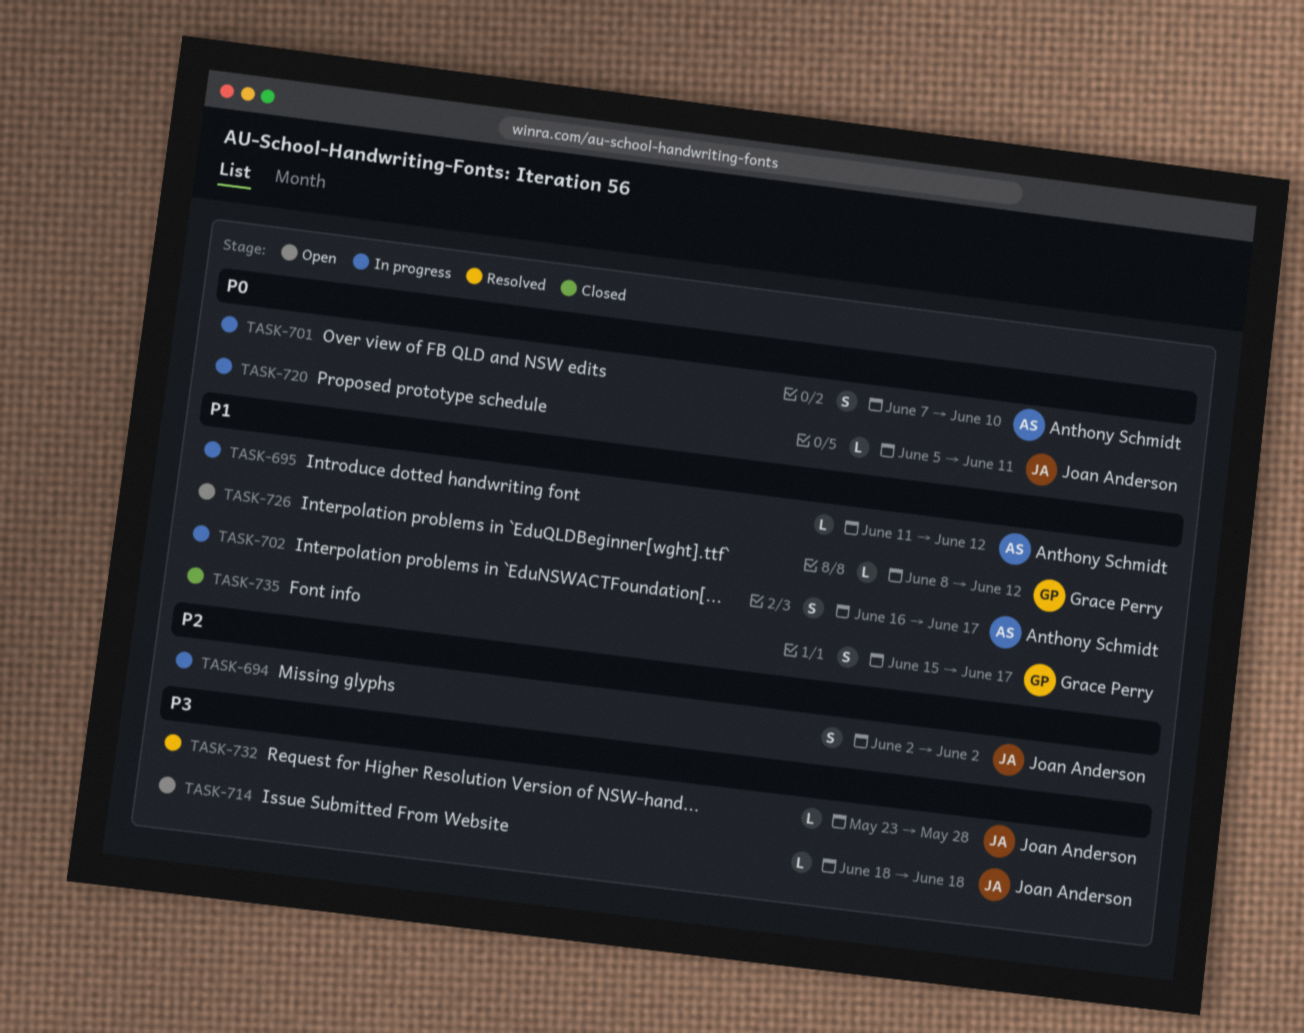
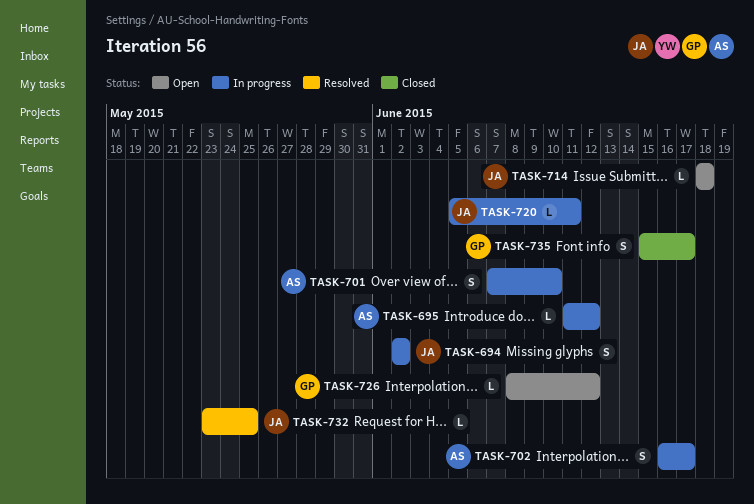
TASK-732, due: May 28 -> May 25

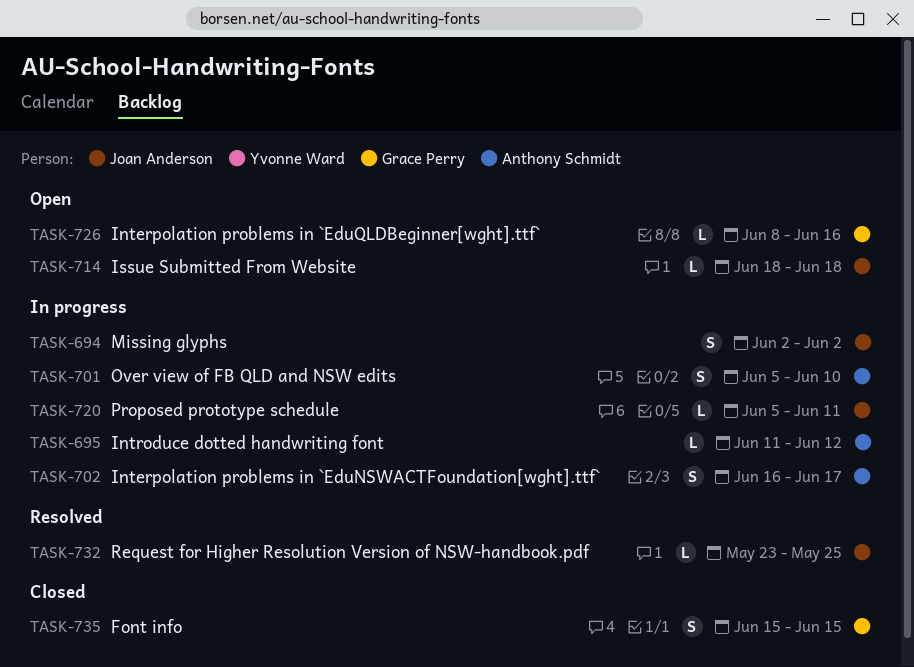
TASK-701, start: Jun 7 -> Jun 5
TASK-726, due: Jun 12 -> Jun 16
TASK-735, due: Jun 17 -> Jun 15

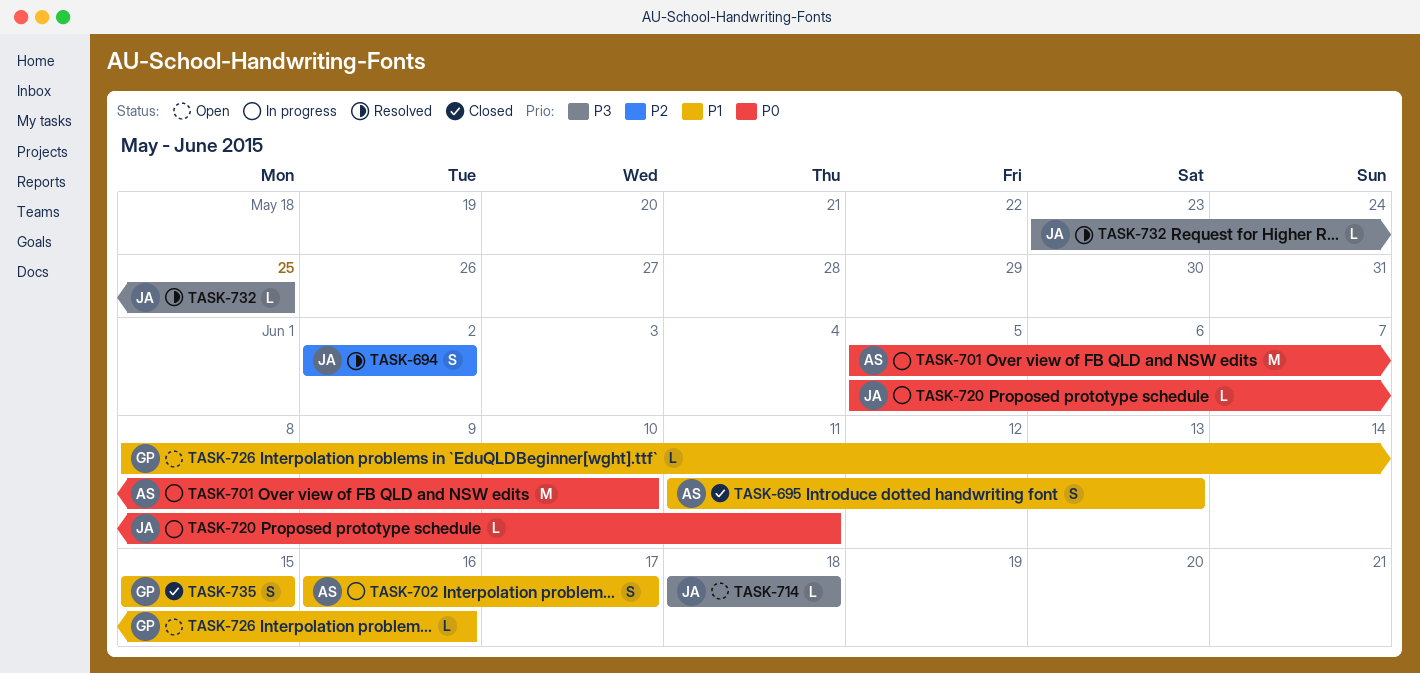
TASK-694, status: In progress -> Resolved
TASK-695, status: In progress -> Closed
TASK-695, estimate: L -> S
TASK-695, due: Jun 12 -> Jun 13
TASK-701, estimate: S -> M

